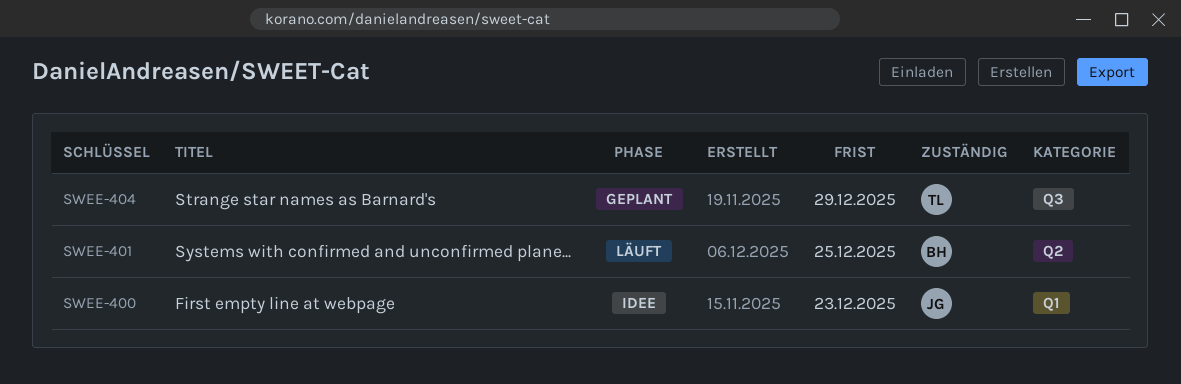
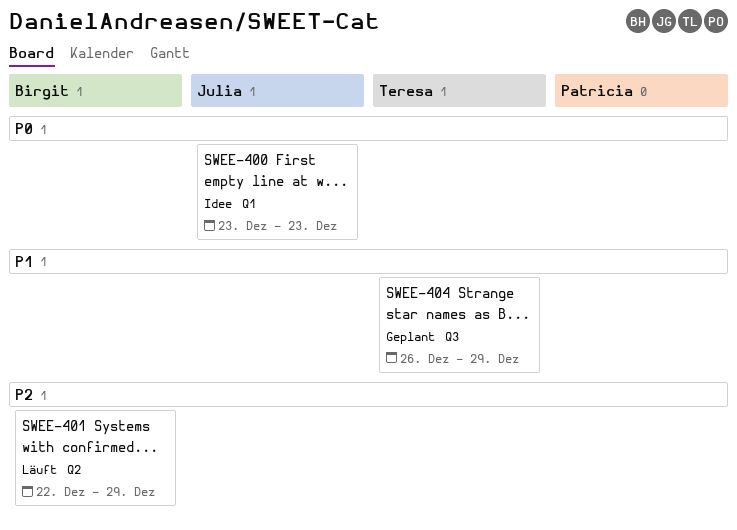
SWEE-401, due: Dec 25 -> Dec 29

